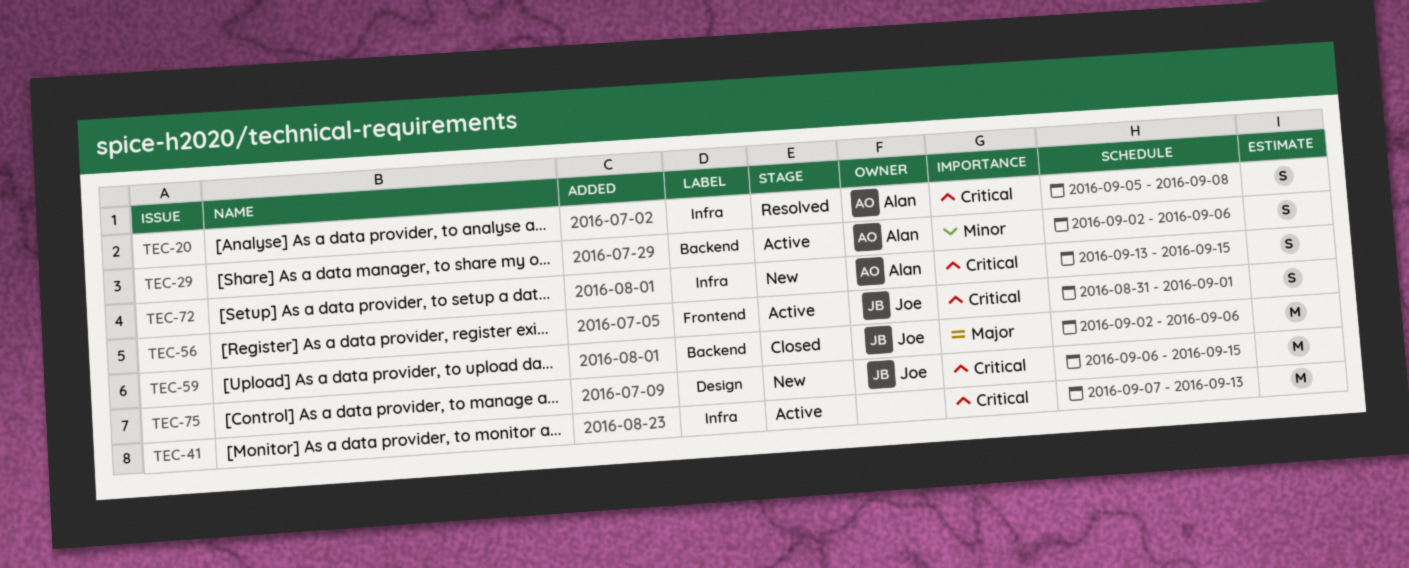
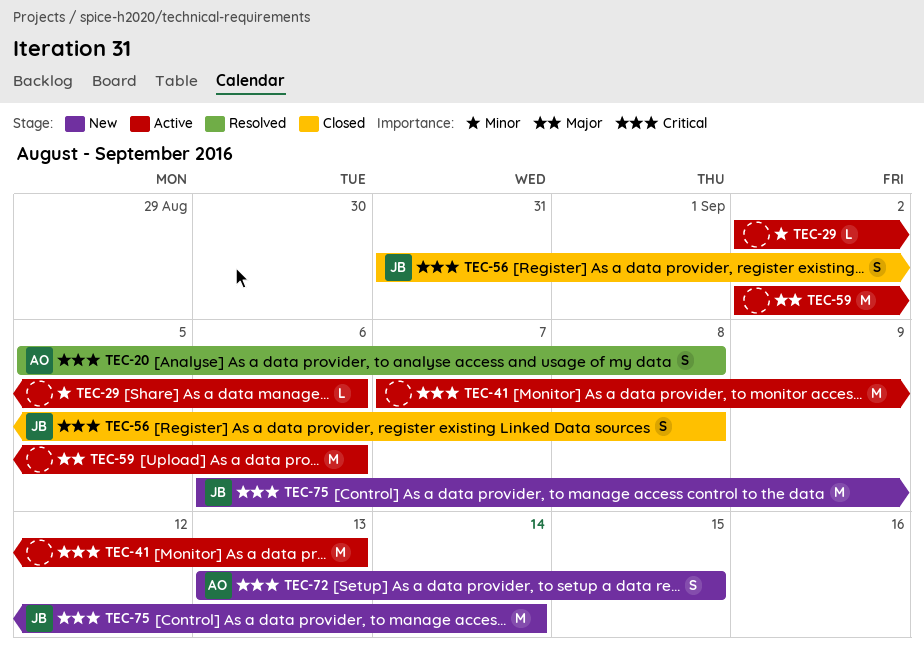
TEC-29, owner: Alan -> none
TEC-29, estimate: S -> L
TEC-56, status: Active -> Closed
TEC-56, due: Sep 1 -> Sep 8
TEC-59, status: Closed -> Active
TEC-59, owner: Joe -> none
TEC-75, due: Sep 15 -> Sep 14

